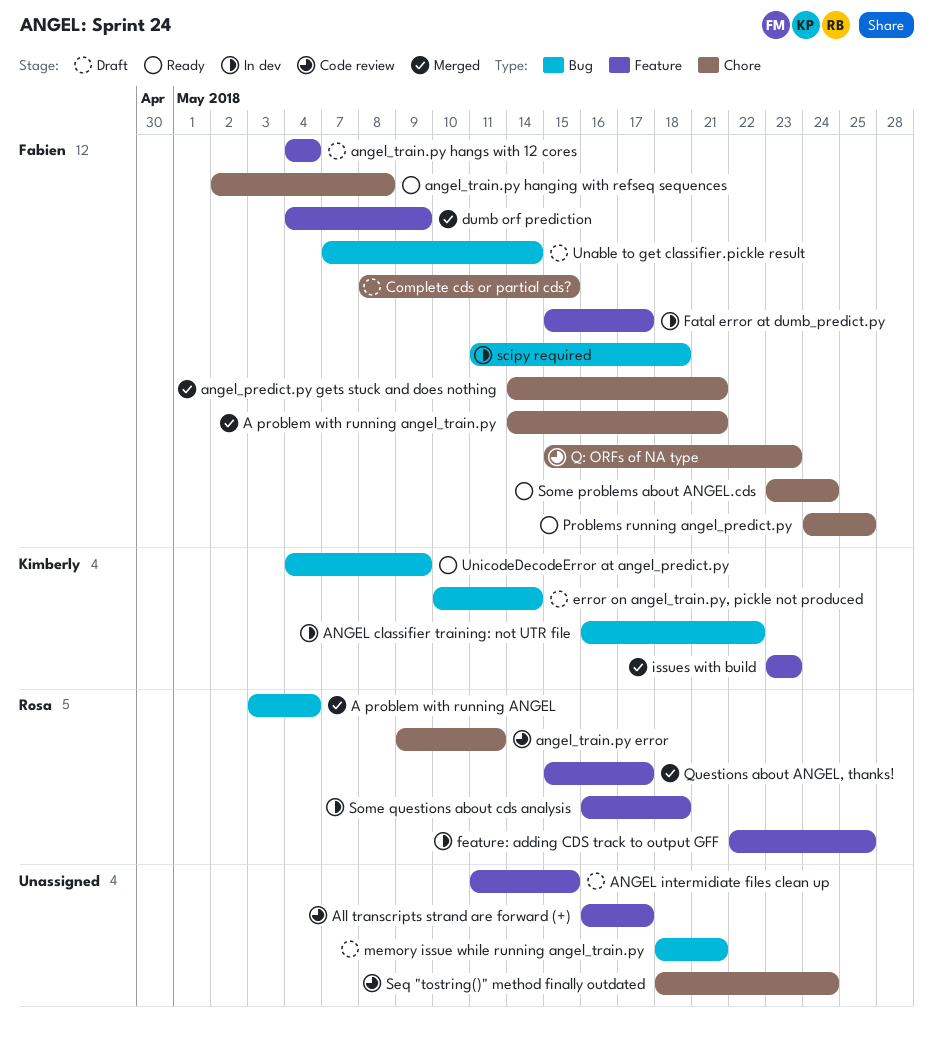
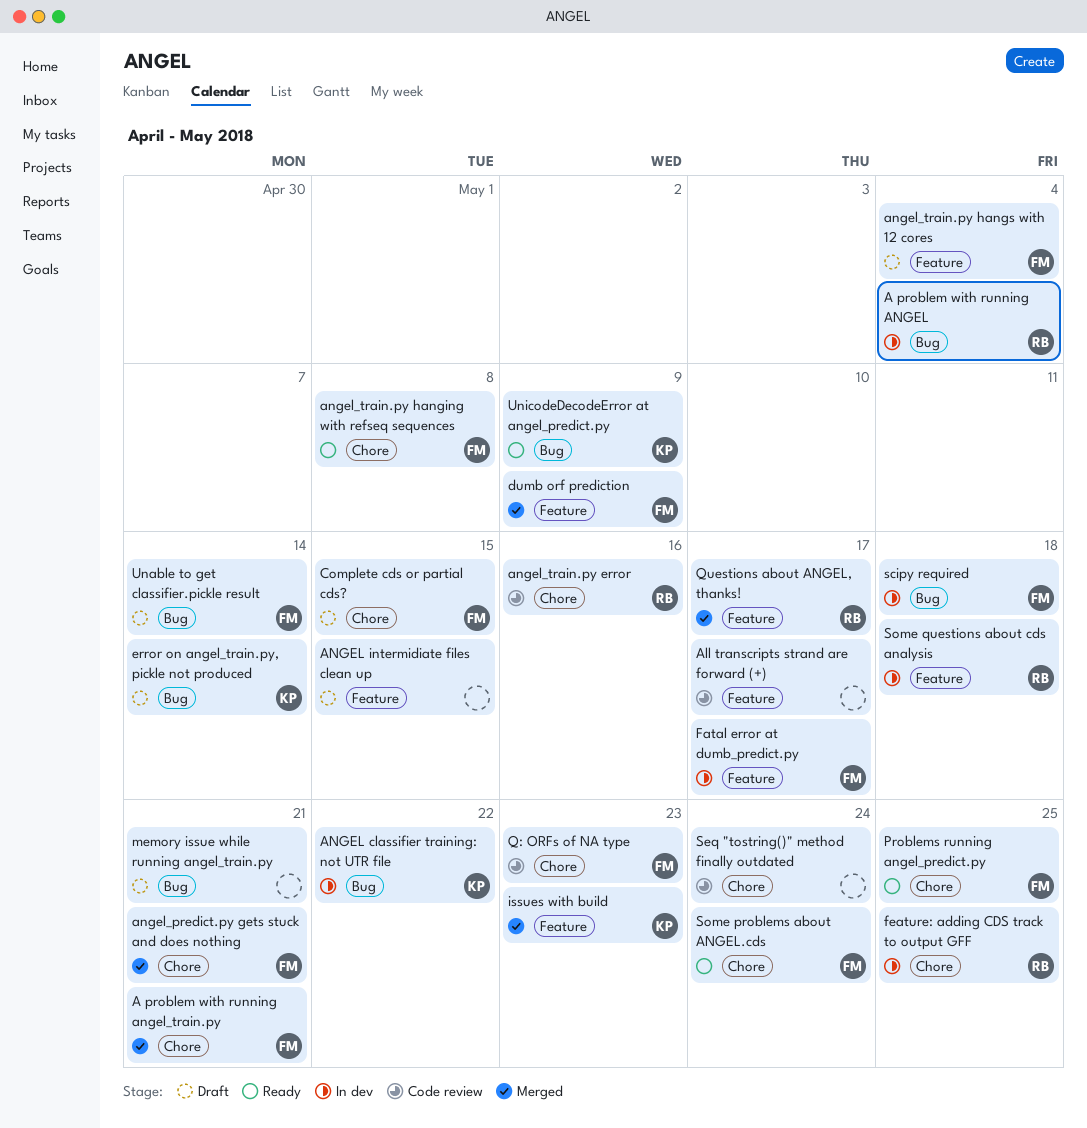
A problem with running ANGEL, status: Merged -> In dev
angel_train.py error, due: May 11 -> May 16
feature: adding CDS track to output GFF, label: Feature -> Chore

